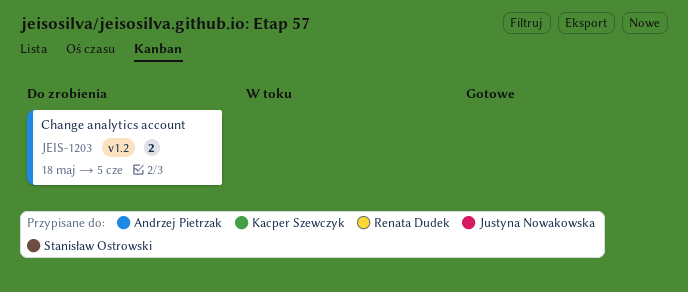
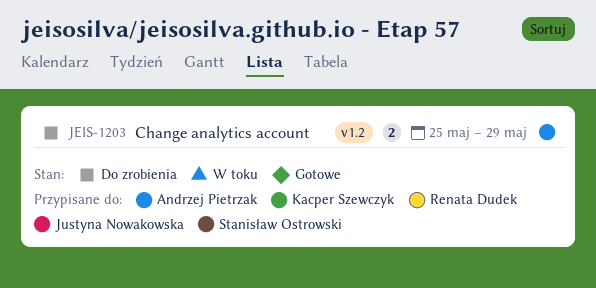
JEIS-1203, start: May 18 -> May 25
JEIS-1203, due: Jun 5 -> May 29

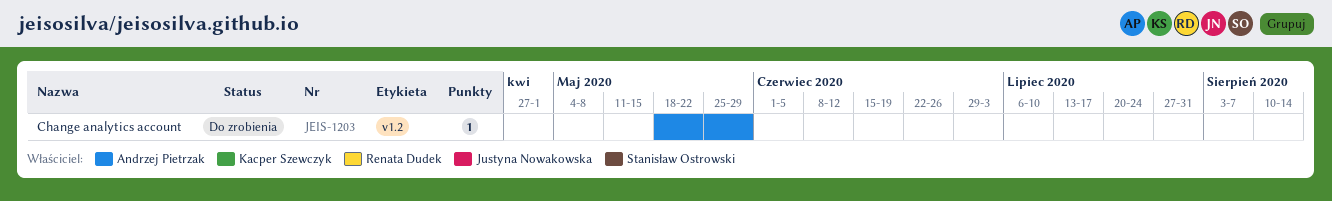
JEIS-1203, estimate: 2 -> 1
JEIS-1203, start: May 25 -> May 18

